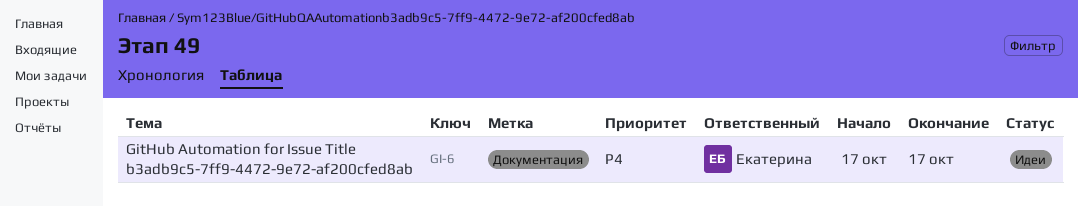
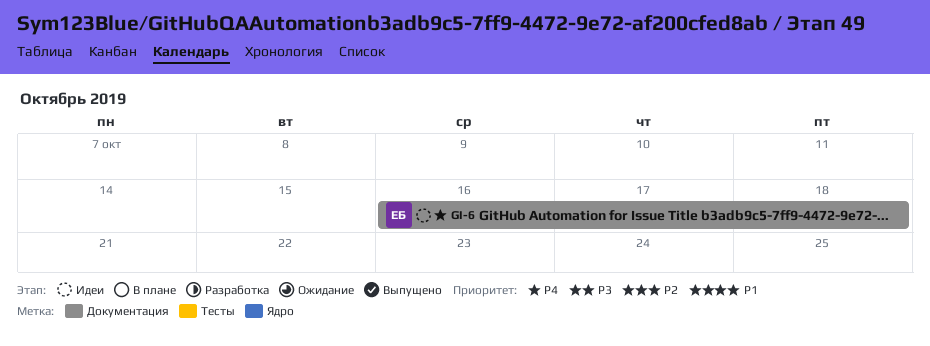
GI-6, start: Oct 17 -> Oct 16
GI-6, due: Oct 17 -> Oct 18

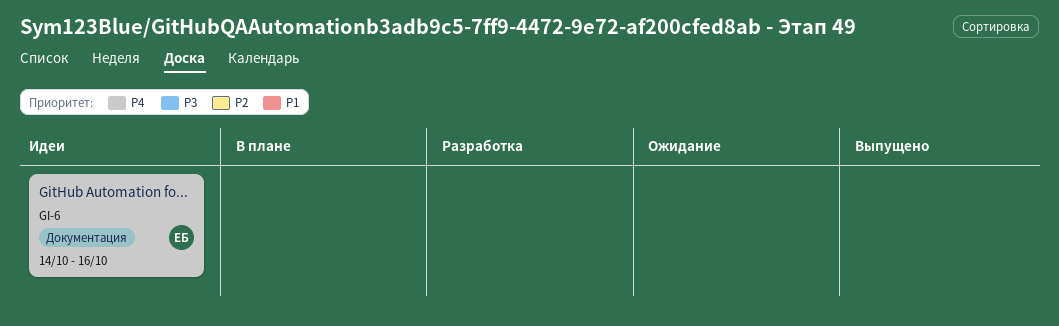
GI-6, start: Oct 16 -> Oct 14
GI-6, due: Oct 18 -> Oct 16

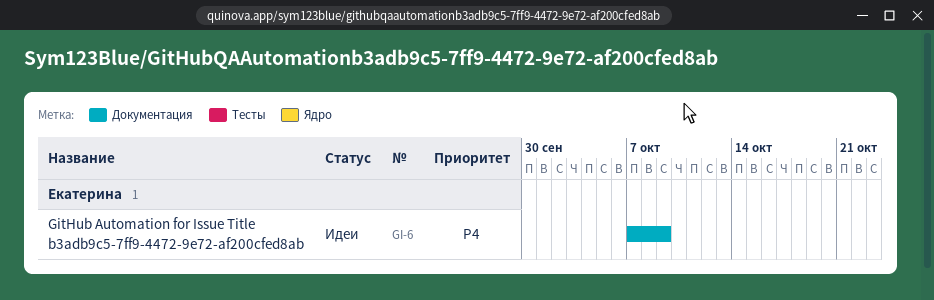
GI-6, start: Oct 14 -> Oct 7
GI-6, due: Oct 16 -> Oct 9

